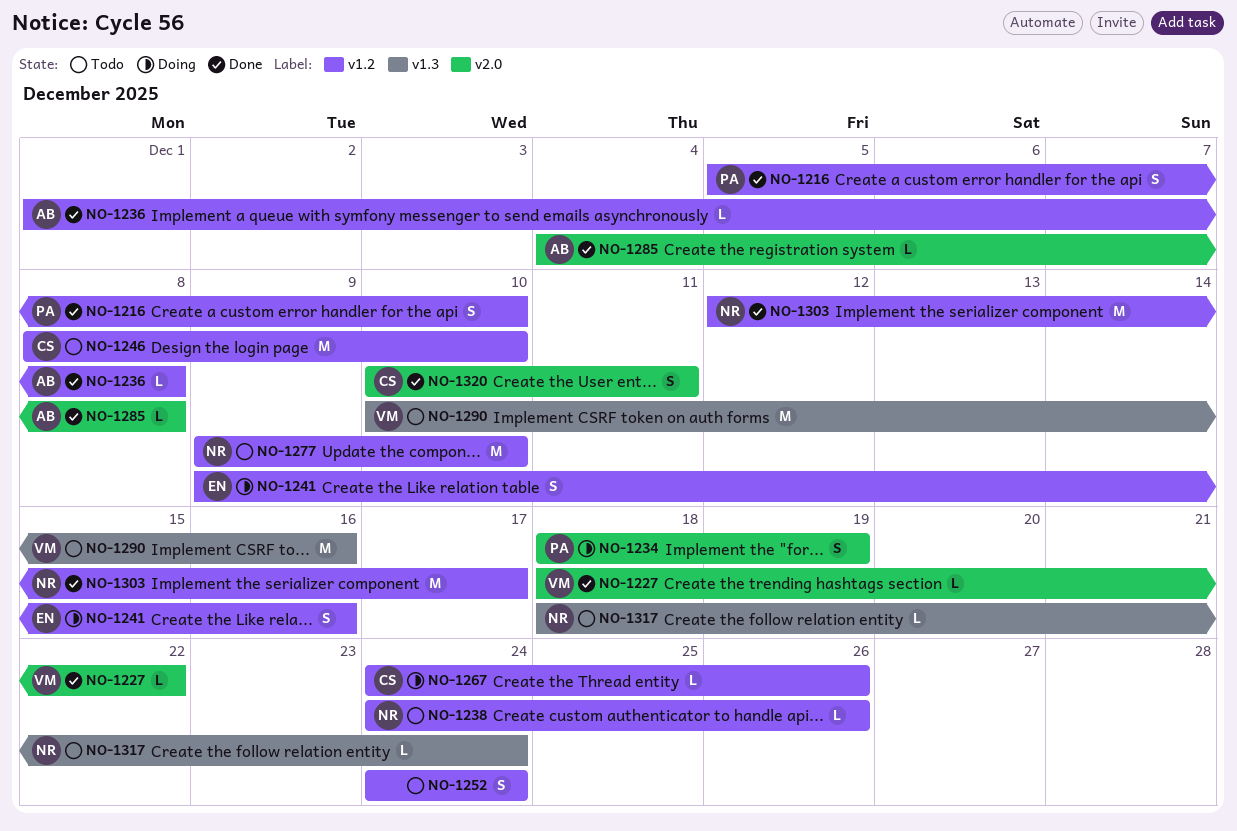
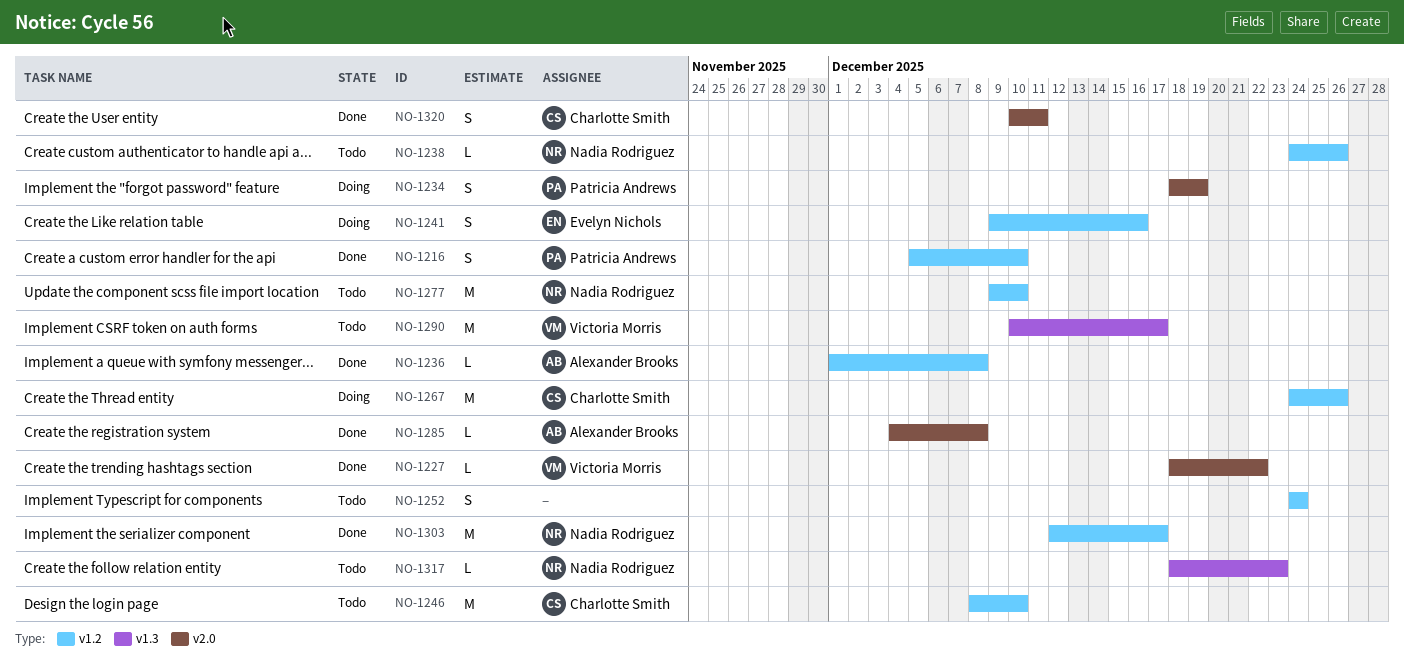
NO-1267, estimate: L -> M
NO-1290, due: Dec 16 -> Dec 17
NO-1317, due: Dec 24 -> Dec 23

